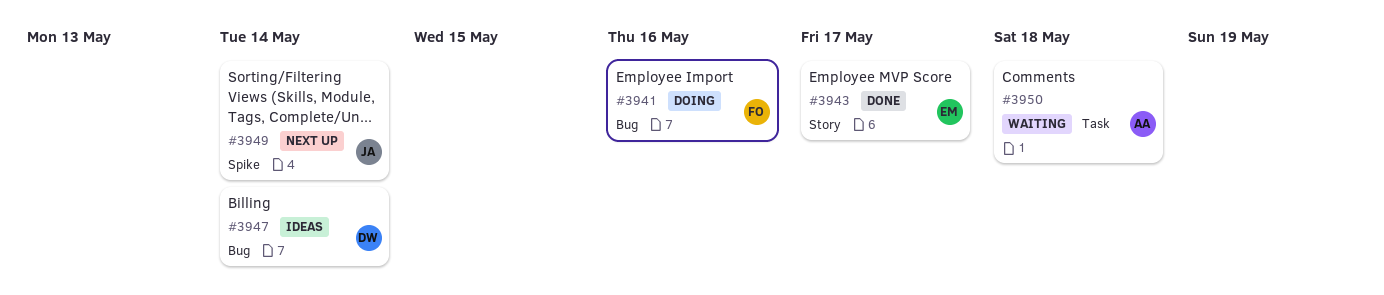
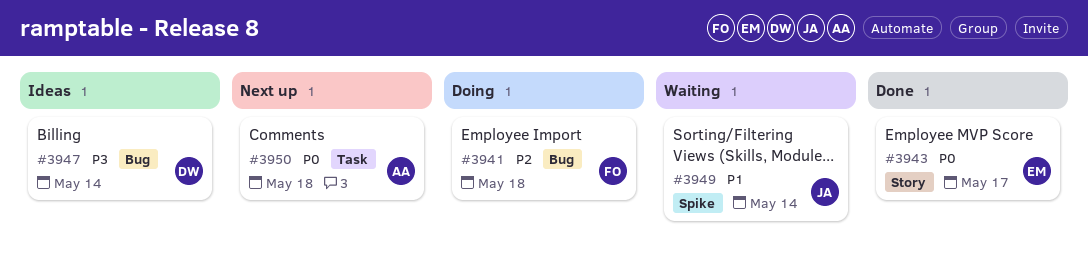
#3941, due: May 16 -> May 18
#3949, status: Next up -> Waiting
#3950, status: Waiting -> Next up

